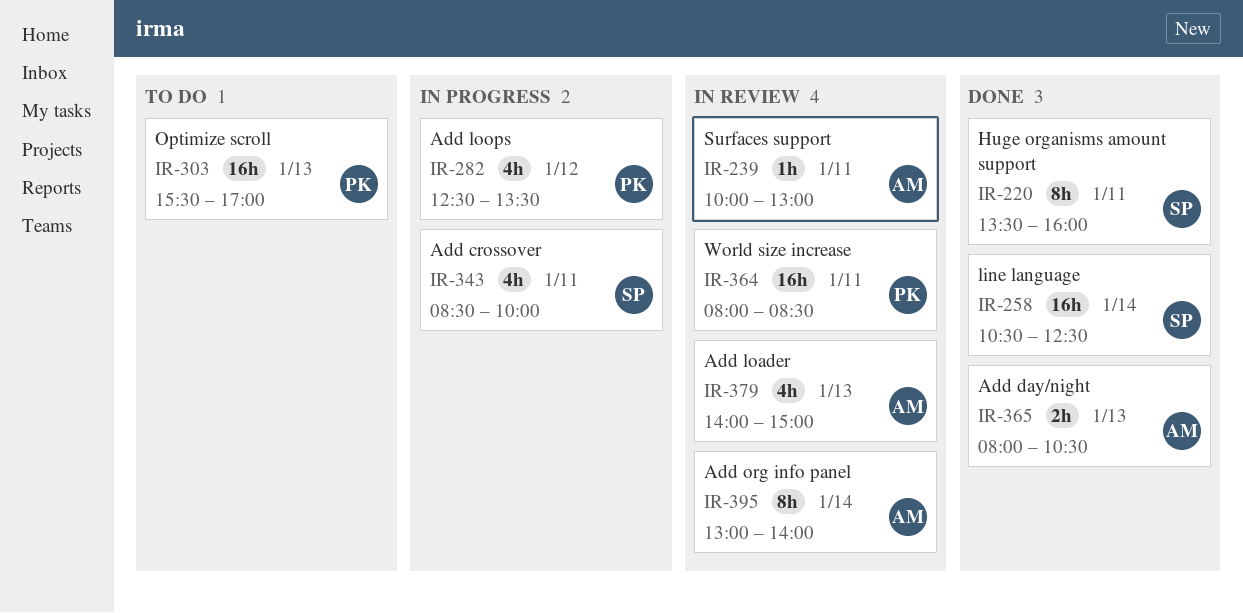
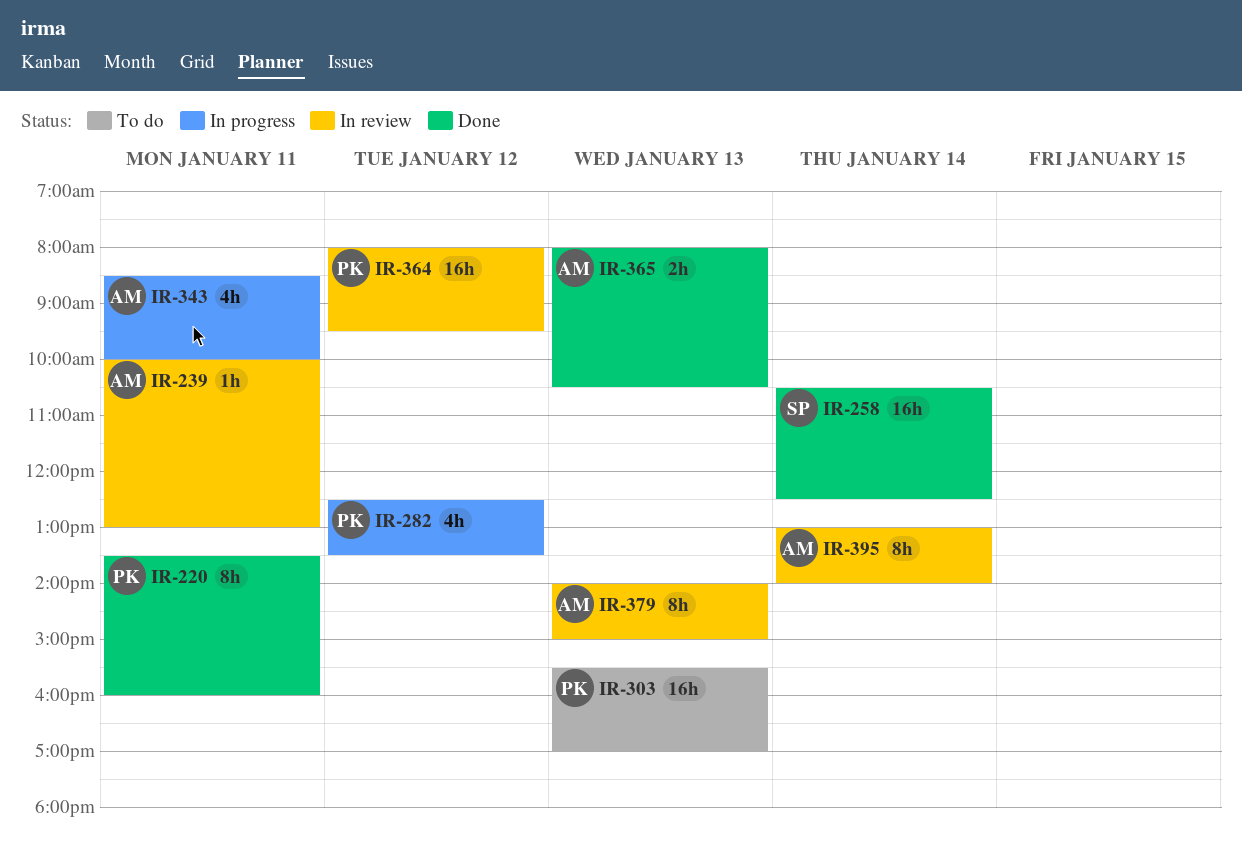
IR-220, owner: SP -> PK
IR-343, owner: SP -> AM
IR-364, day: Jan 11 -> Jan 12
IR-364, ends: 08:30 -> 09:30
IR-379, estimate: 4h -> 8h

